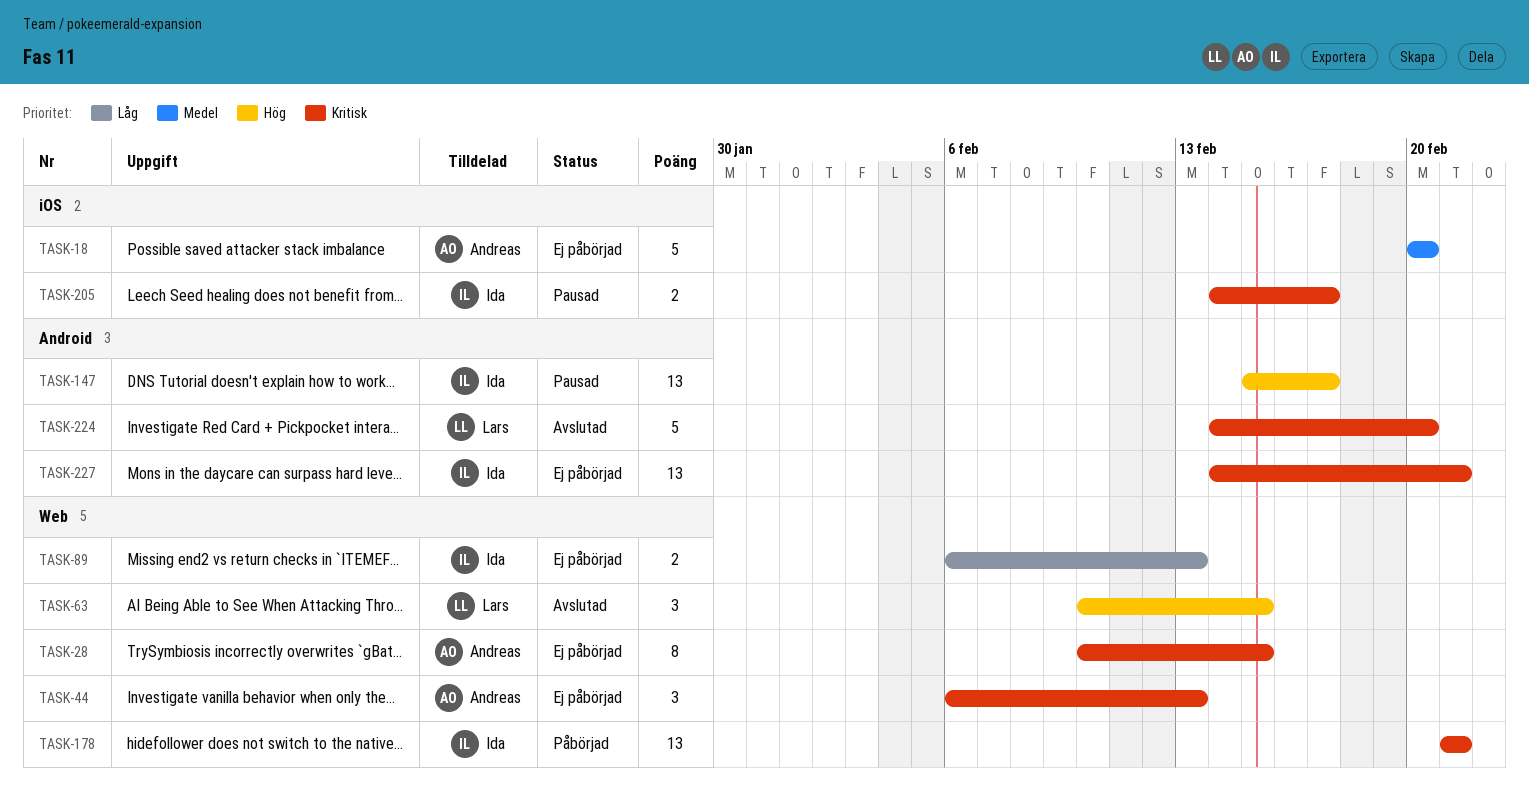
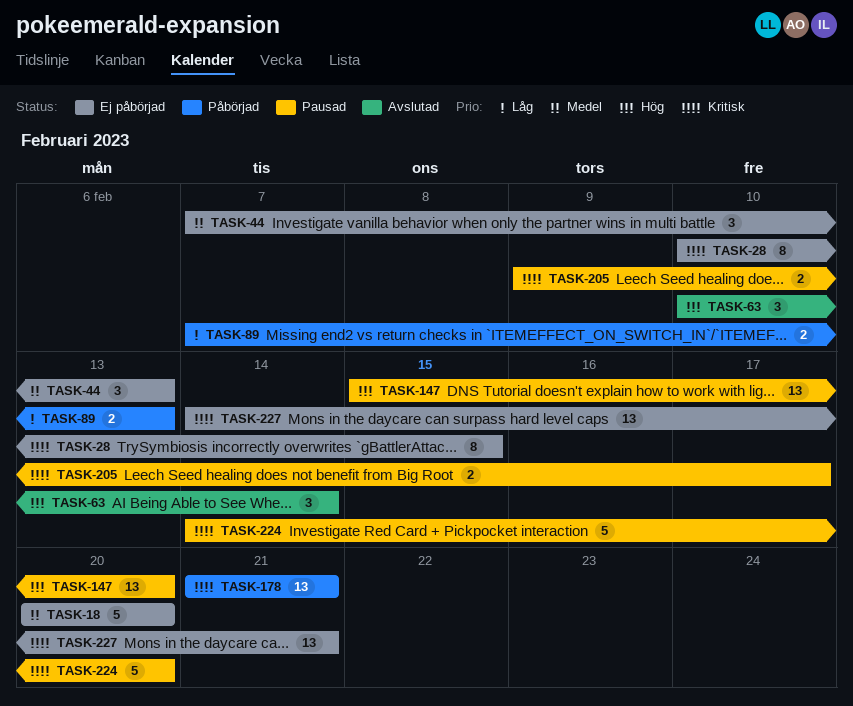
TASK-44, priority: Kritisk -> Medel
TASK-44, start: Feb 6 -> Feb 7
TASK-63, due: Feb 15 -> Feb 14
TASK-89, status: Ej påbörjad -> Påbörjad
TASK-89, start: Feb 6 -> Feb 7
TASK-147, due: Feb 17 -> Feb 20
TASK-205, start: Feb 14 -> Feb 9
TASK-224, status: Avslutad -> Pausad

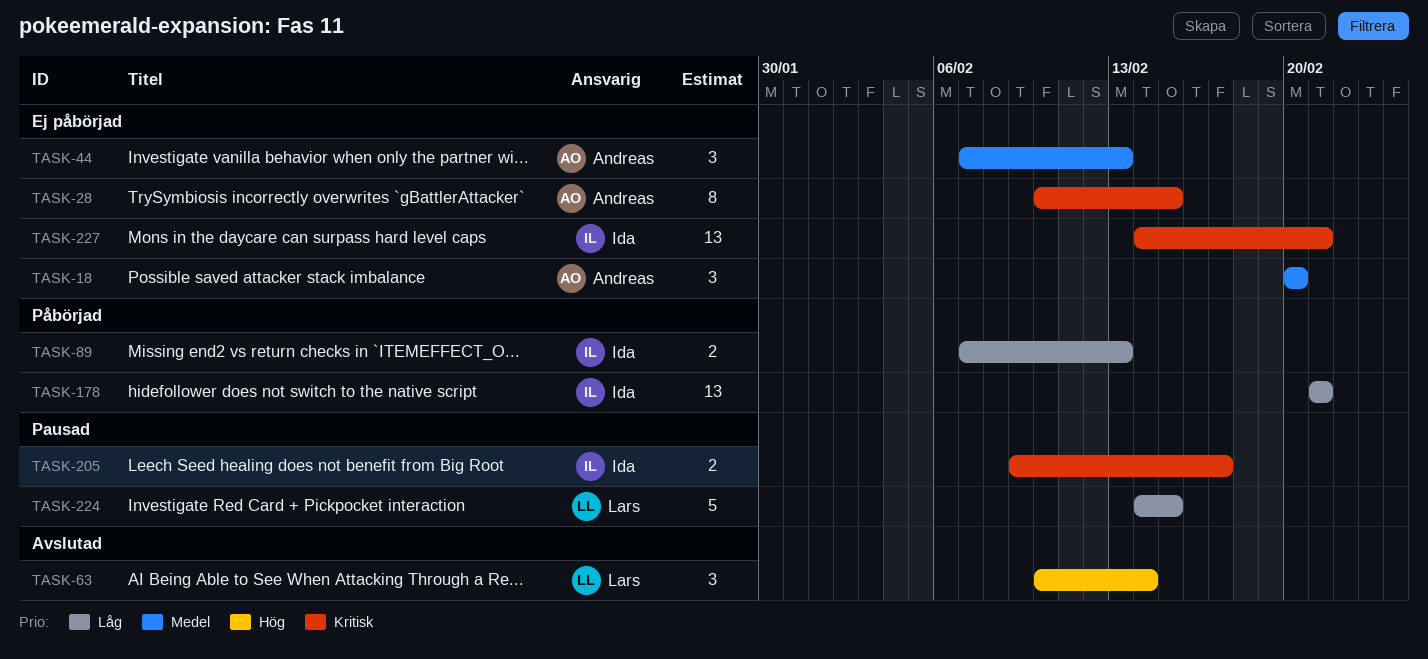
TASK-18, estimate: 5 -> 3
TASK-147: present -> none
TASK-178, priority: Kritisk -> Låg
TASK-224, priority: Kritisk -> Låg
TASK-224, due: Feb 20 -> Feb 15

